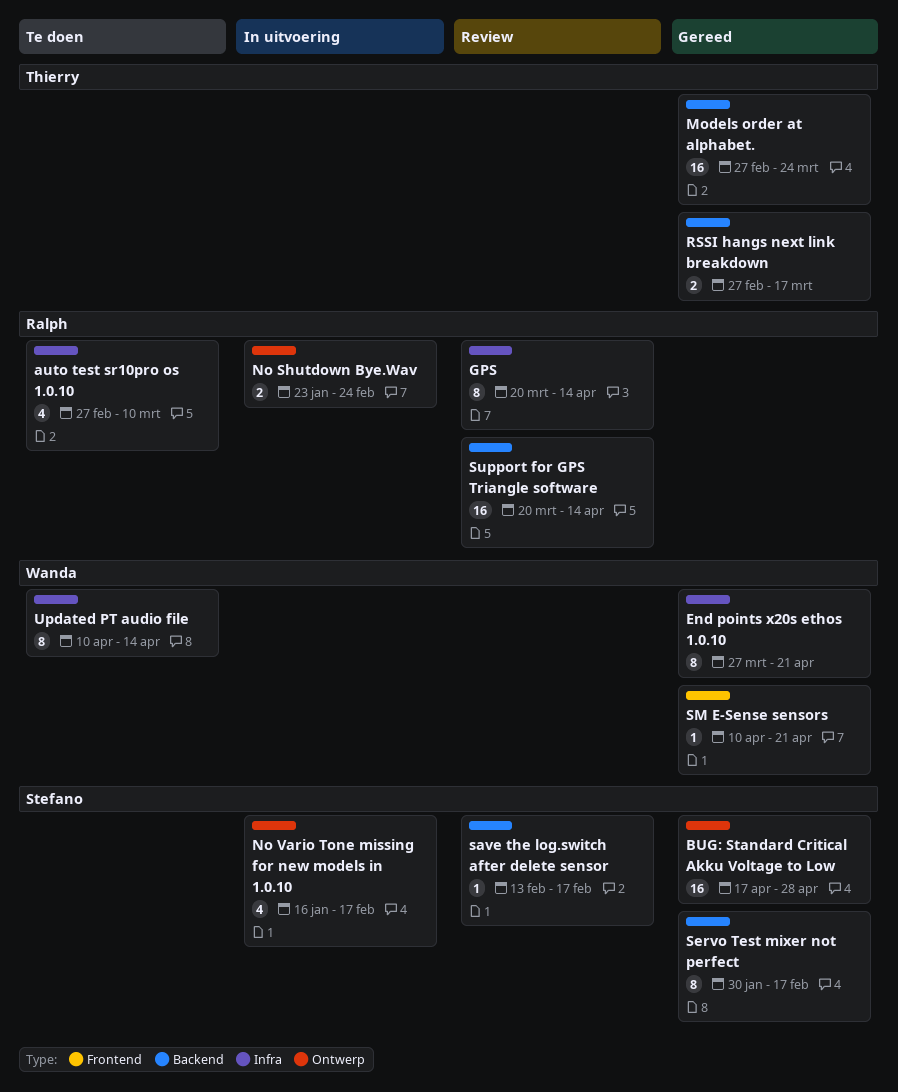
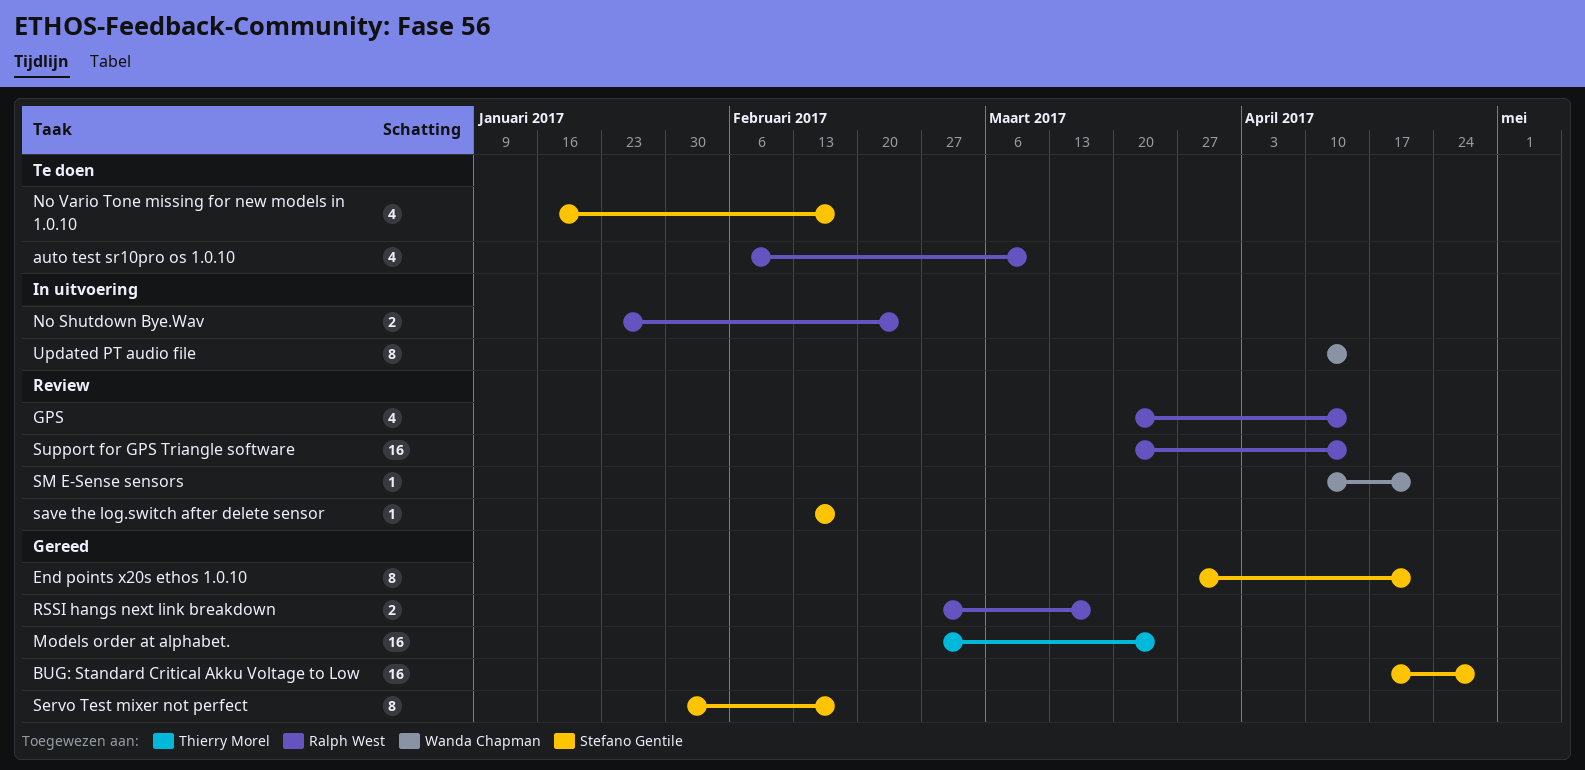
auto test sr10pro os 1.0.10, start: Feb 27 -> Feb 6
End points x20s ethos 1.0.10, owner: Wanda Chapman -> Stefano Gentile
GPS, estimate: 8 -> 4
No Vario Tone missing for new models in 1.0.10, status: In uitvoering -> Te doen
RSSI hangs next link breakdown, owner: Thierry Morel -> Ralph West
SM E-Sense sensors, status: Gereed -> Review
Updated PT audio file, status: Te doen -> In uitvoering

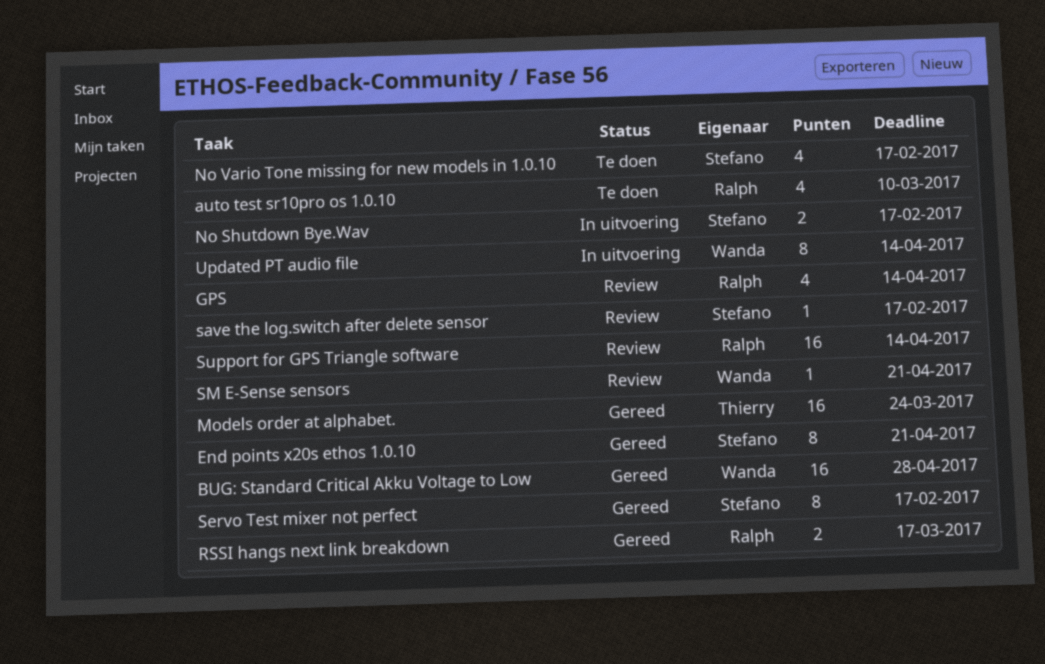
BUG: Standard Critical Akku Voltage to Low, owner: Stefano Gentile -> Wanda Chapman
No Shutdown Bye.Wav, owner: Ralph West -> Stefano Gentile
No Shutdown Bye.Wav, due: Feb 24 -> Feb 17

